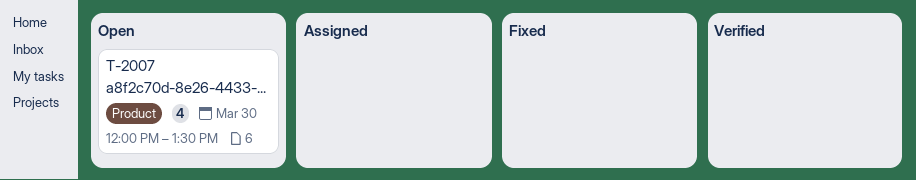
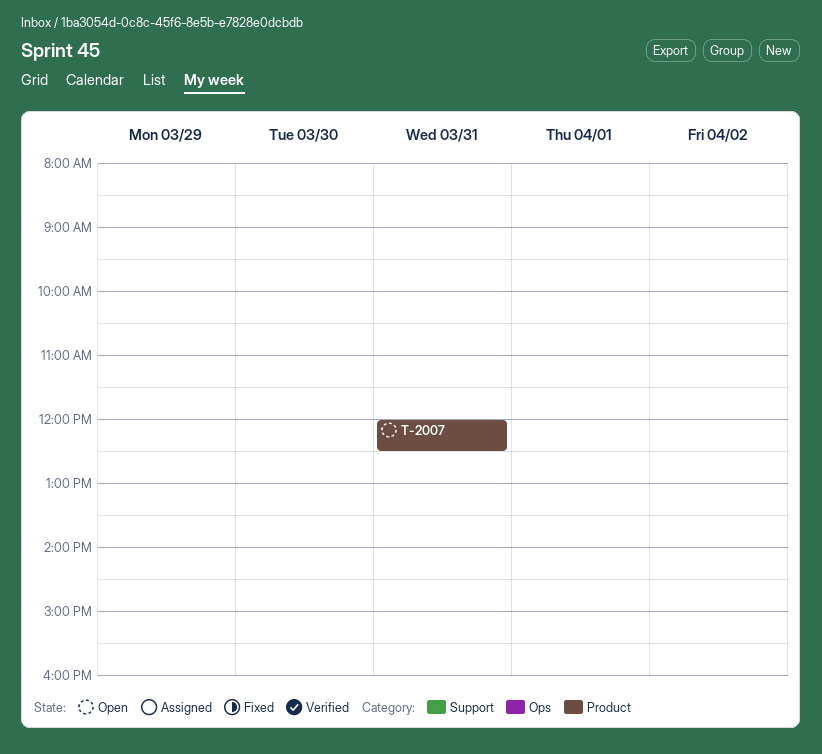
T-2007, day: Mar 30 -> Mar 31
T-2007, ends: 13:30 -> 12:30

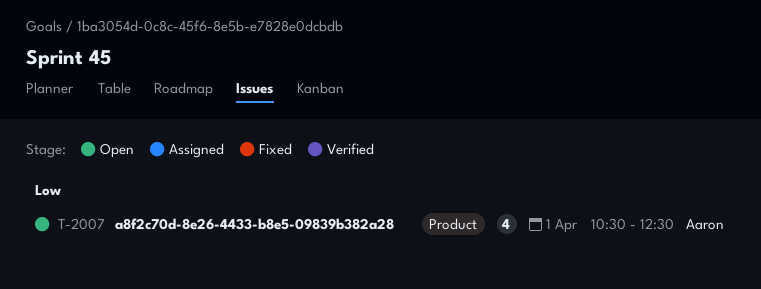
T-2007, day: Mar 31 -> Apr 1
T-2007, begins: 12:00 -> 10:30

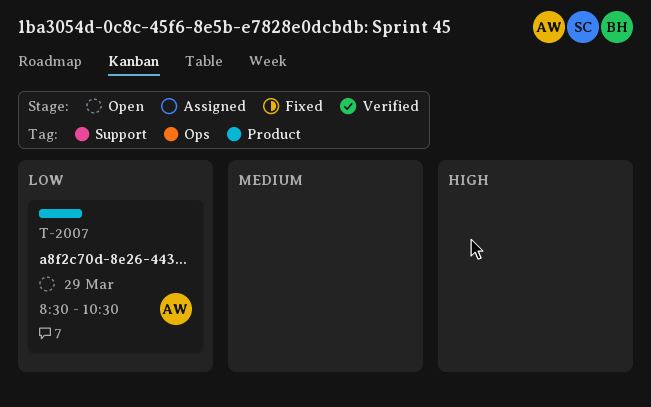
T-2007, day: Apr 1 -> Mar 29
T-2007, begins: 10:30 -> 08:30
T-2007, ends: 12:30 -> 10:30

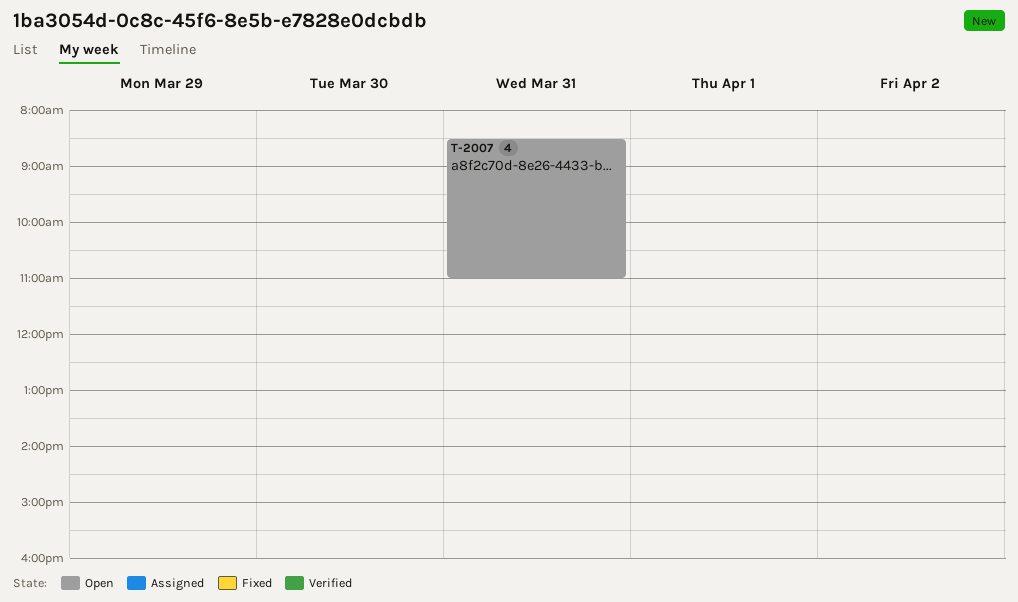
T-2007, day: Mar 29 -> Mar 31
T-2007, ends: 10:30 -> 11:00

